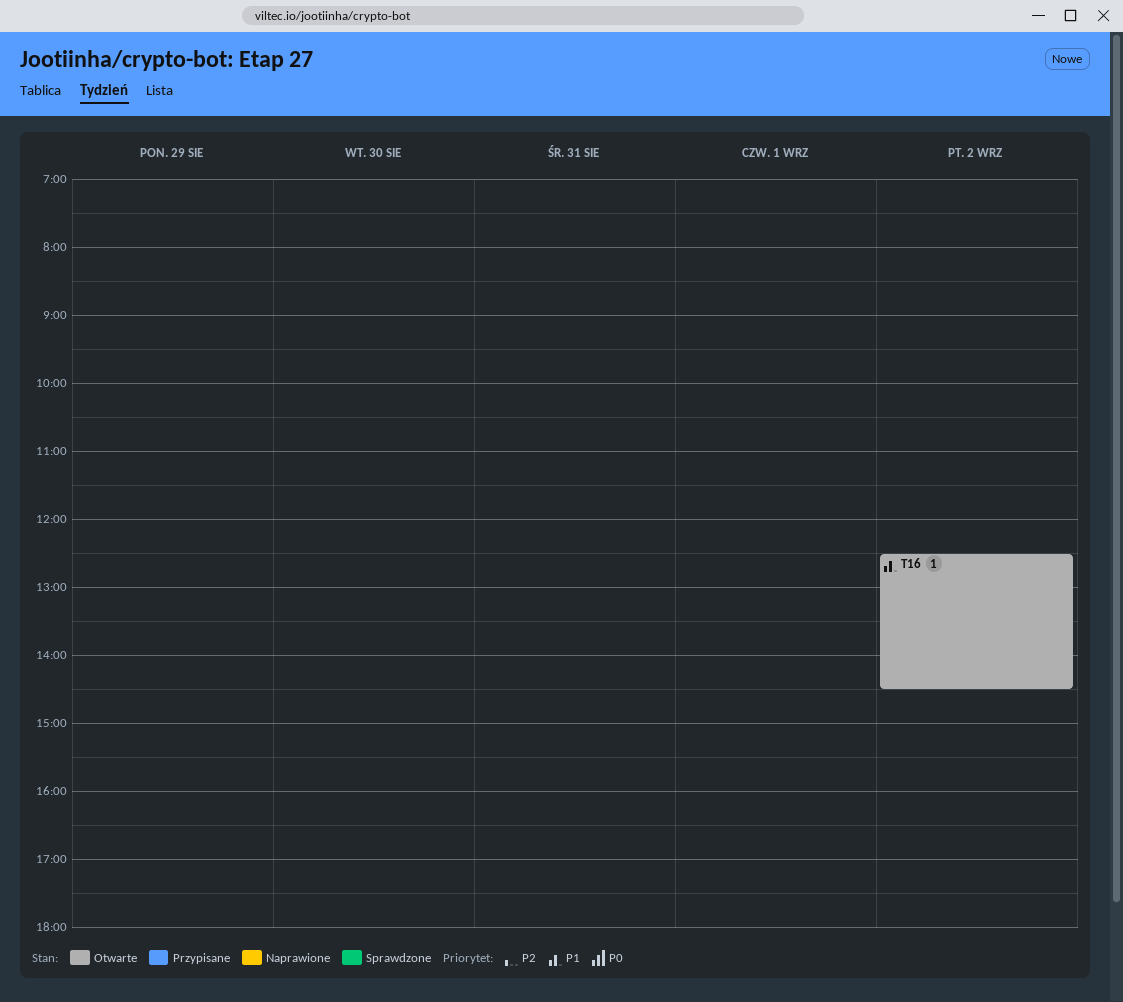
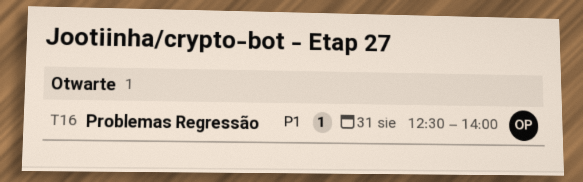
T16, day: Sep 2 -> Aug 31
T16, ends: 14:30 -> 14:00

